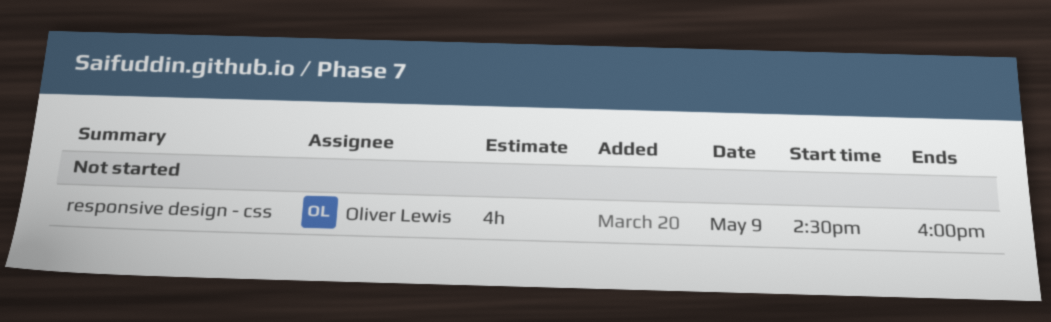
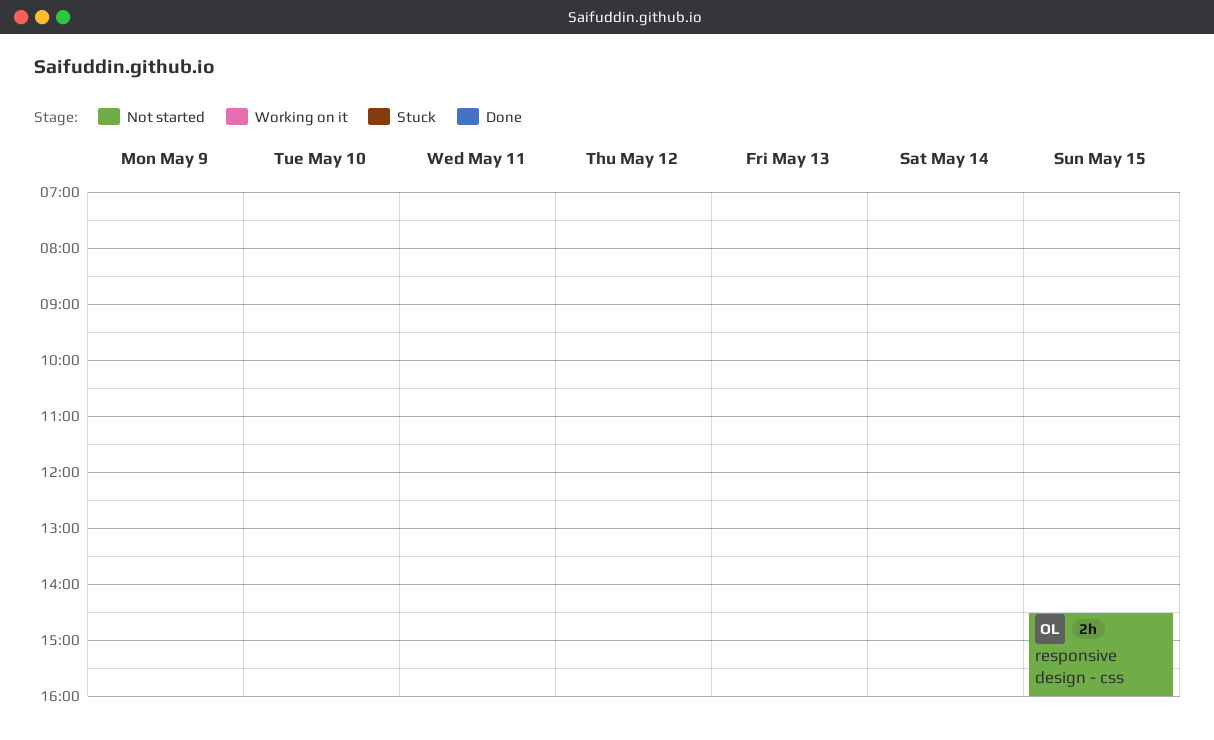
responsive design - css, estimate: 4h -> 2h
responsive design - css, day: May 9 -> May 15

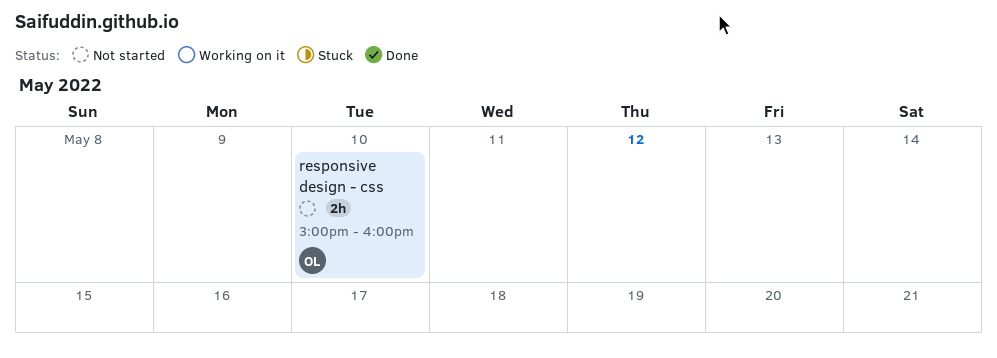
responsive design - css, day: May 15 -> May 10
responsive design - css, begins: 14:30 -> 15:00

